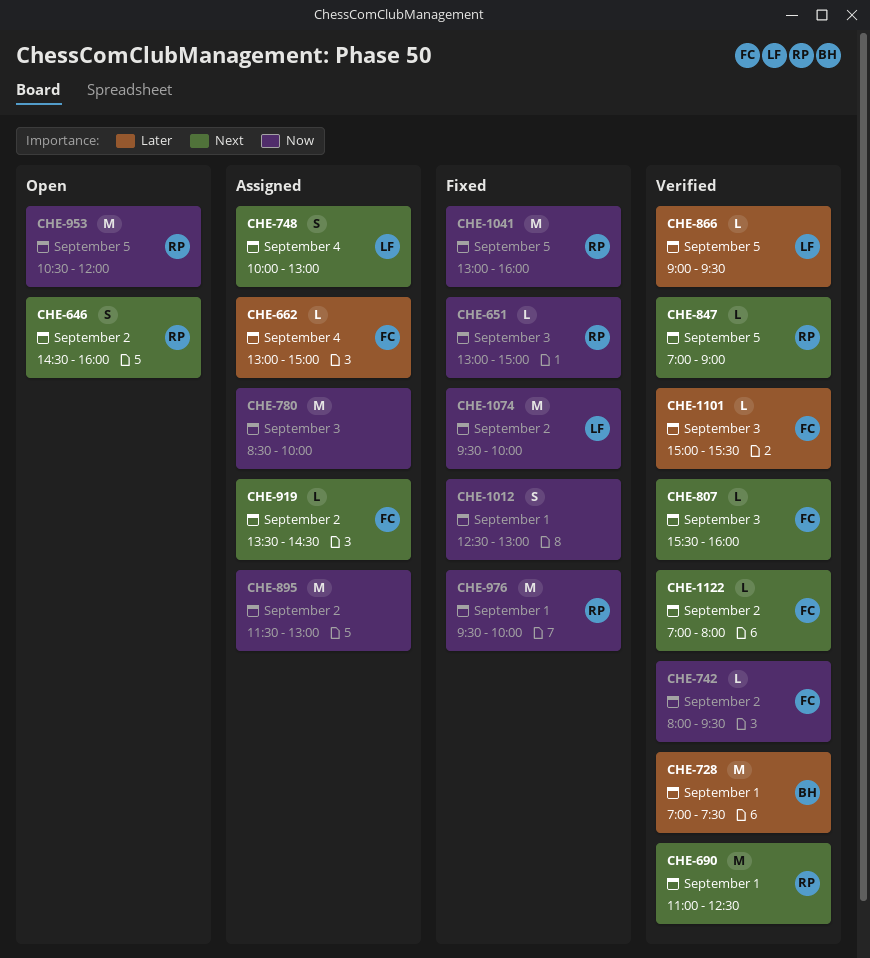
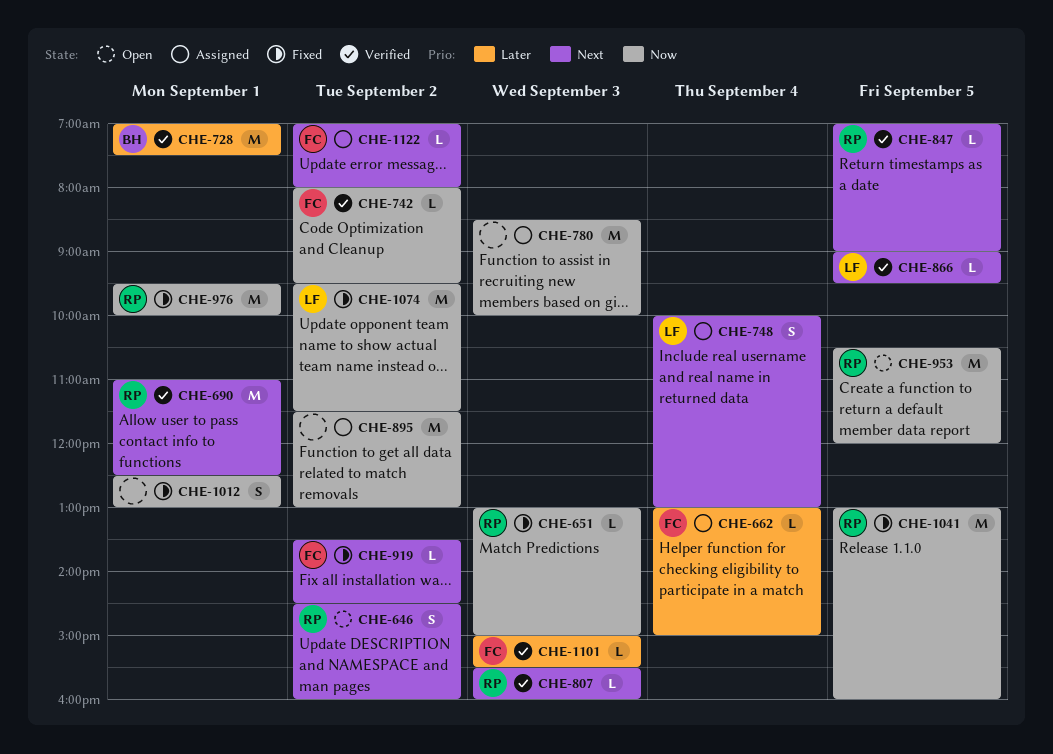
CHE-807, owner: FC -> RP
CHE-866, priority: Later -> Next
CHE-919, status: Assigned -> Fixed
CHE-1074, ends: 10:00 -> 11:30
CHE-1122, status: Verified -> Assigned

